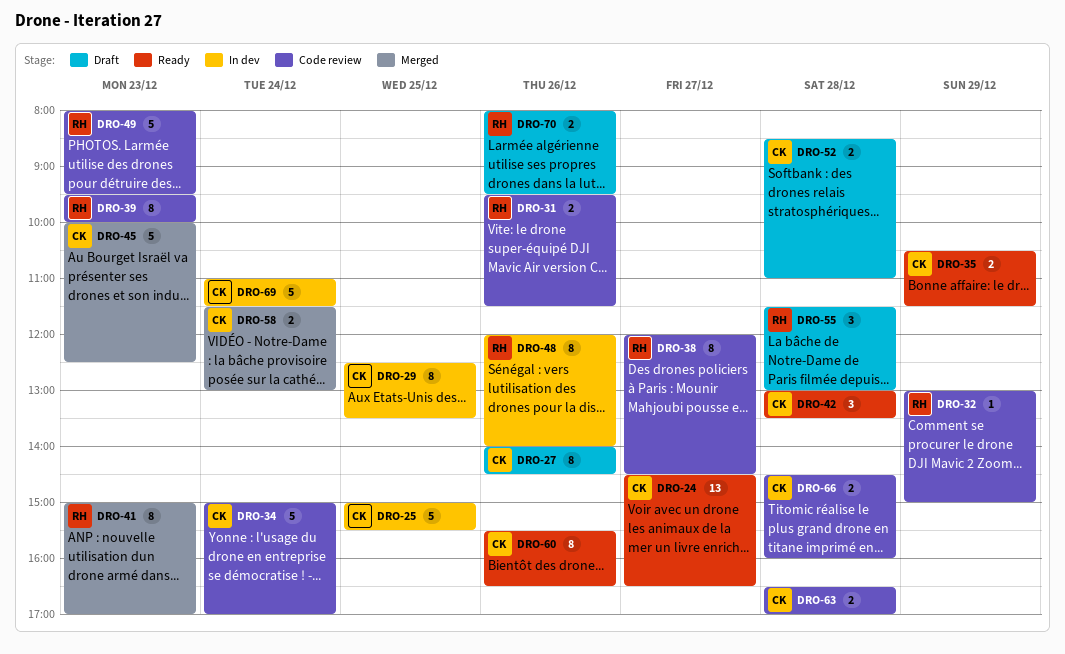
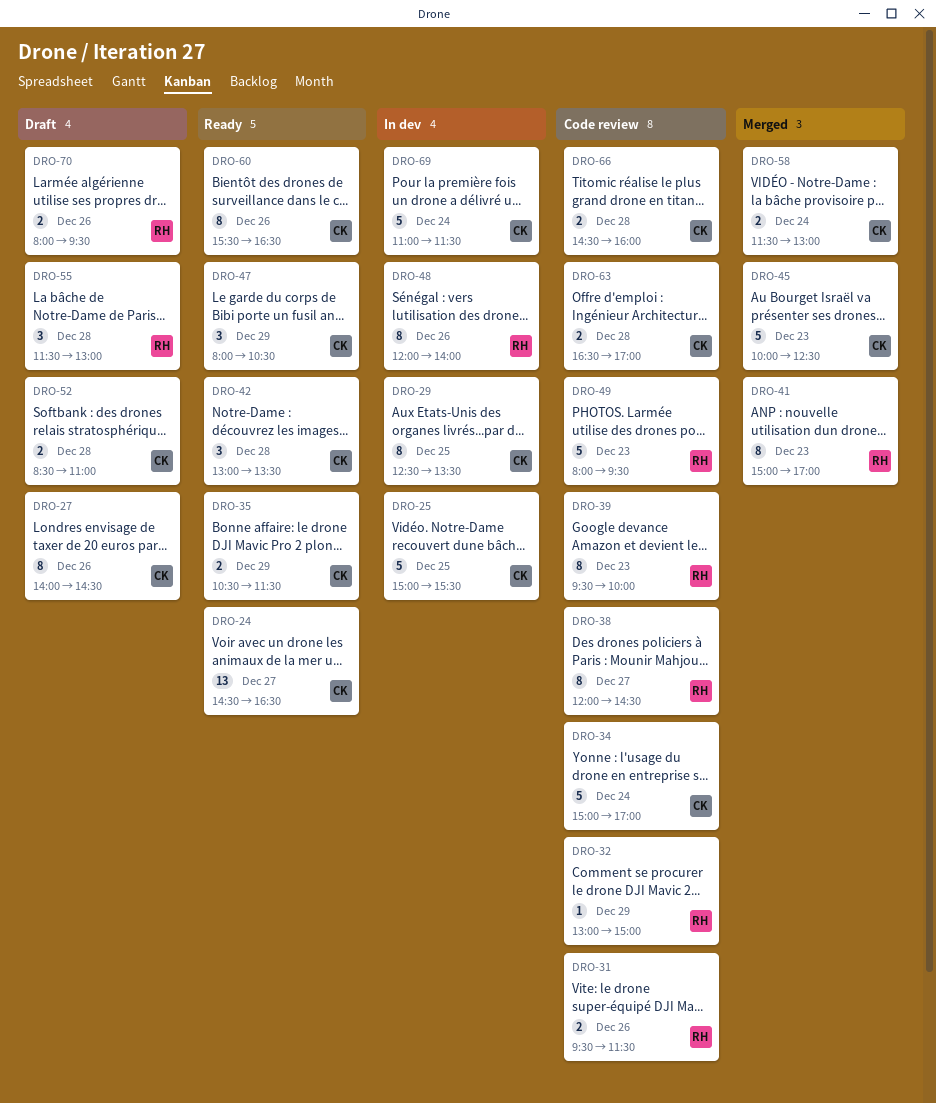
DRO-47: none -> present

